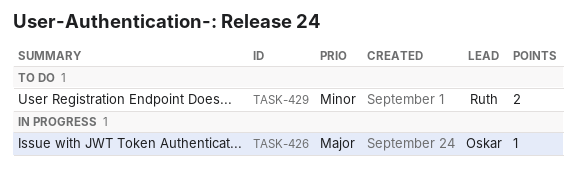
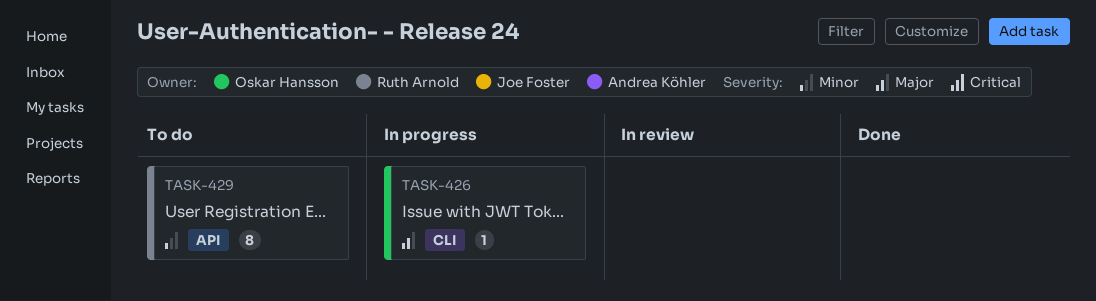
TASK-429, estimate: 2 -> 8

